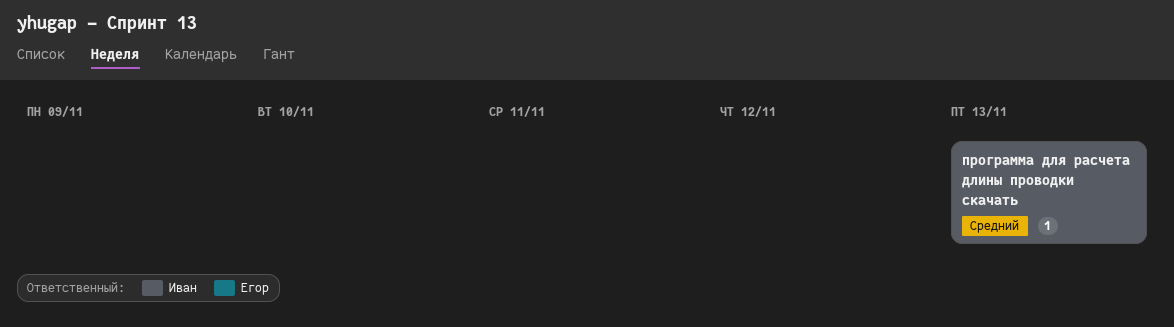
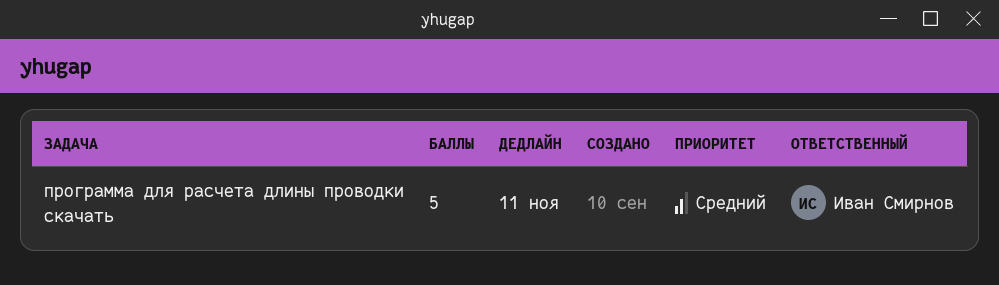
программа для расчета длины проводки скачать, estimate: 1 -> 5
программа для расчета длины проводки скачать, due: Nov 13 -> Nov 11

